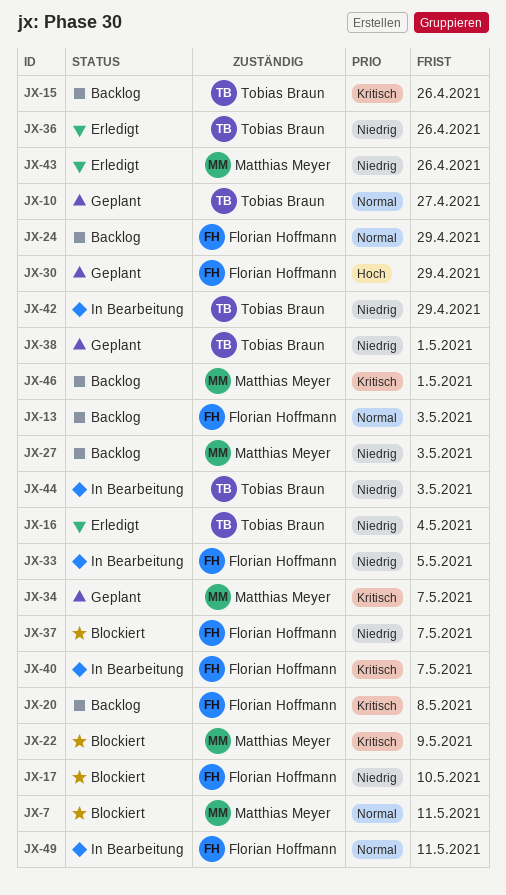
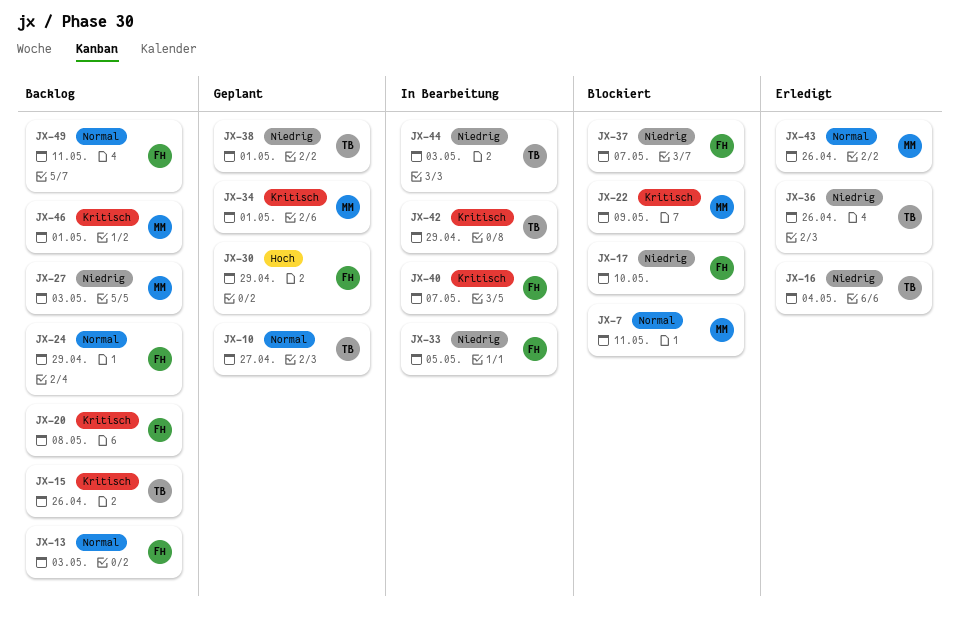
JX-34, due: May 7 -> May 1
JX-42, priority: Niedrig -> Kritisch
JX-43, priority: Niedrig -> Normal
JX-49, status: In Bearbeitung -> Backlog

